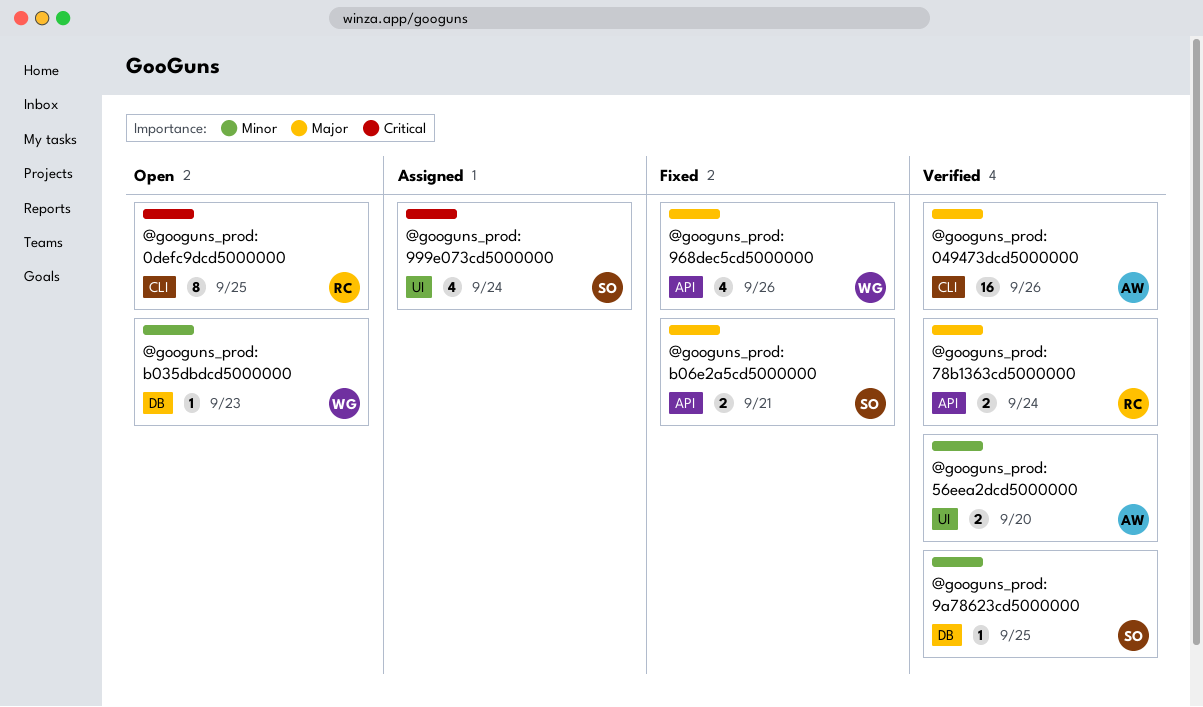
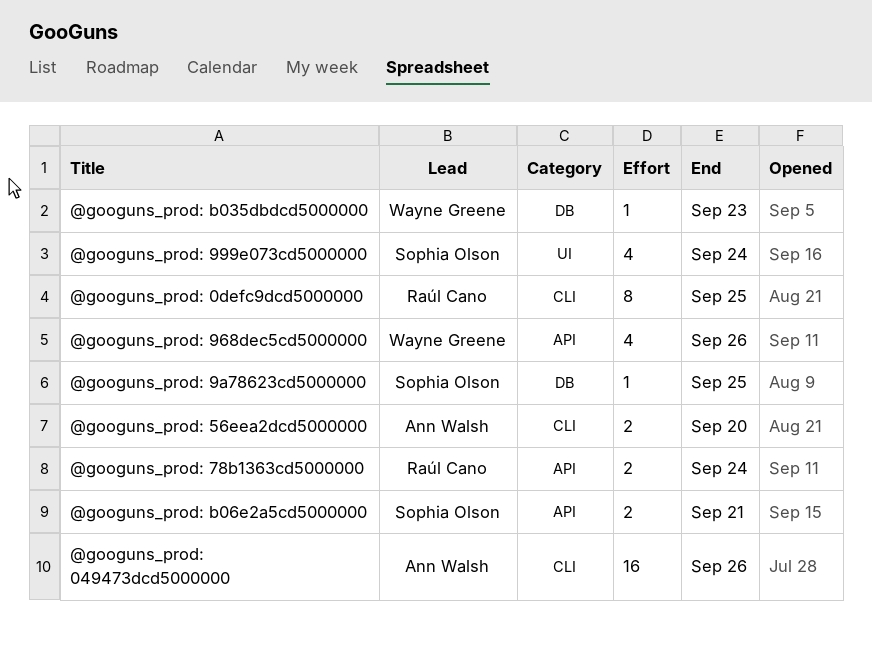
@googuns_prod: 56eea2dcd5000000, label: UI -> CLI

